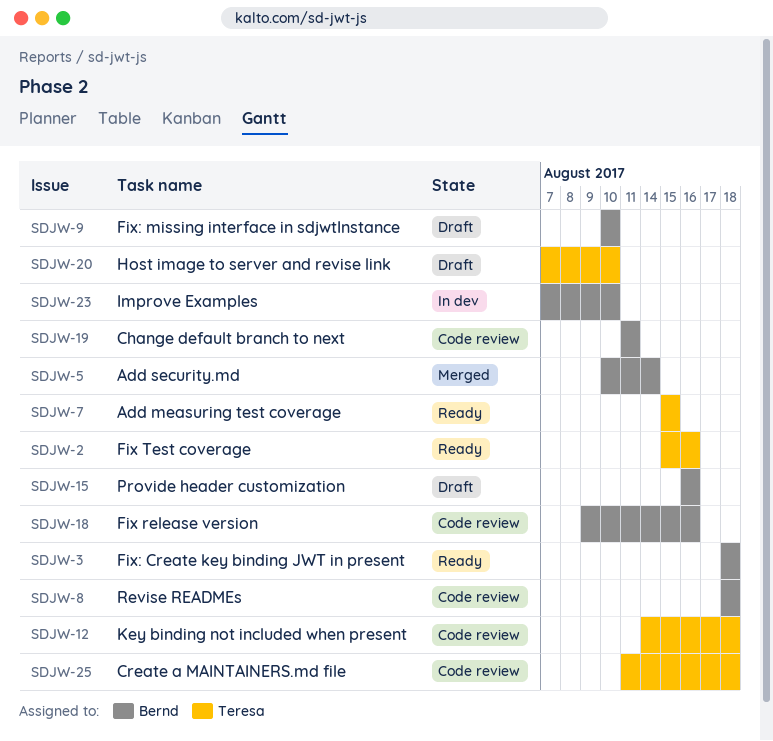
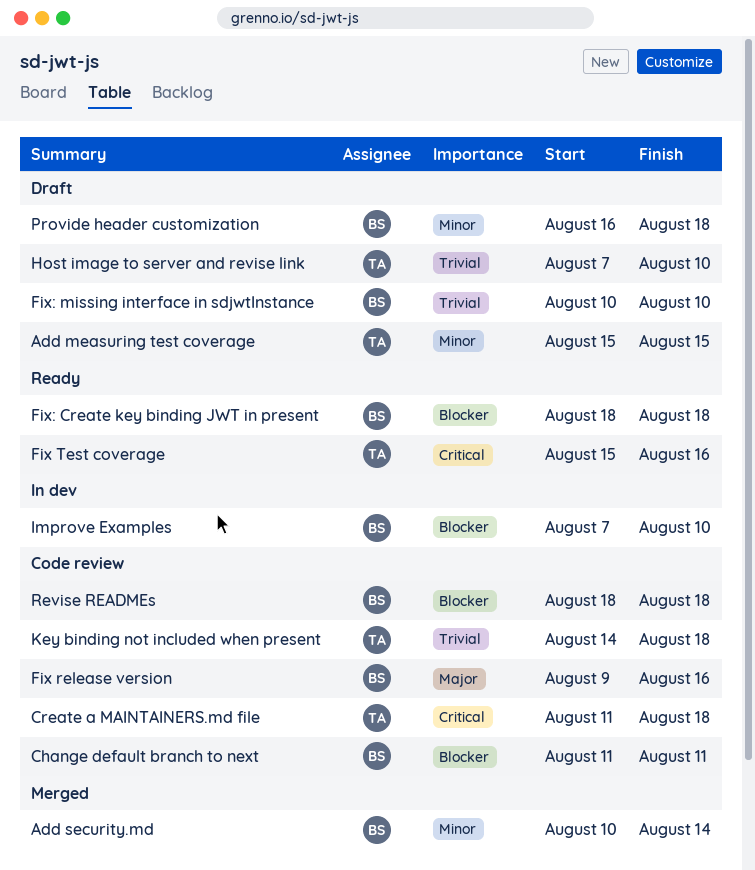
Add measuring test coverage, status: Ready -> Draft
Provide header customization, due: Aug 16 -> Aug 18

